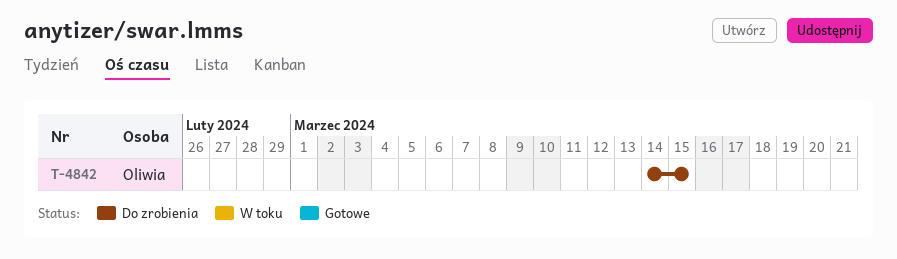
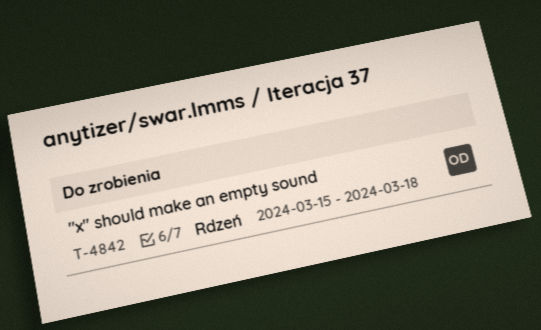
T-4842, start: Mar 14 -> Mar 15
T-4842, due: Mar 15 -> Mar 18

